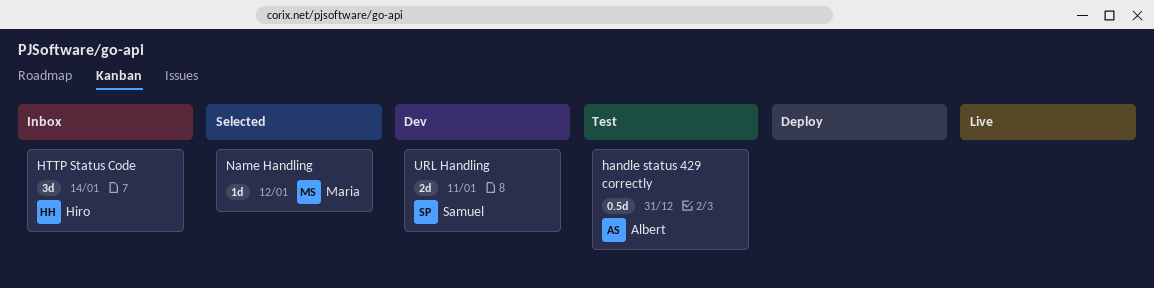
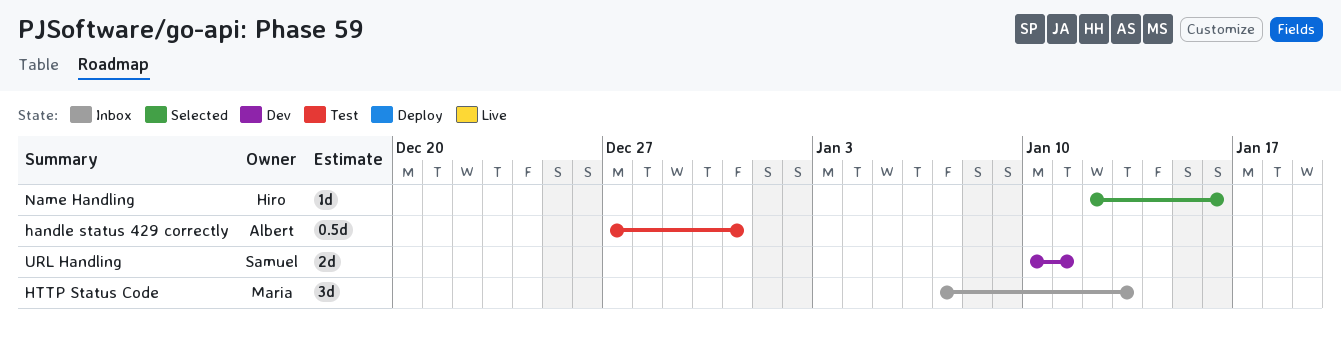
HTTP Status Code, owner: Hiro -> Maria
HTTP Status Code, due: Jan 14 -> Jan 13
Name Handling, owner: Maria -> Hiro
Name Handling, due: Jan 12 -> Jan 16

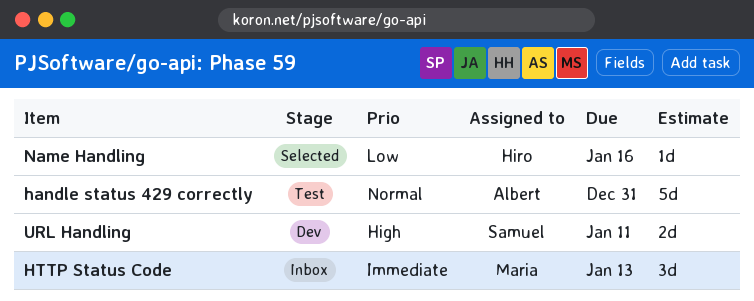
handle status 429 correctly, estimate: 0.5d -> 5d

